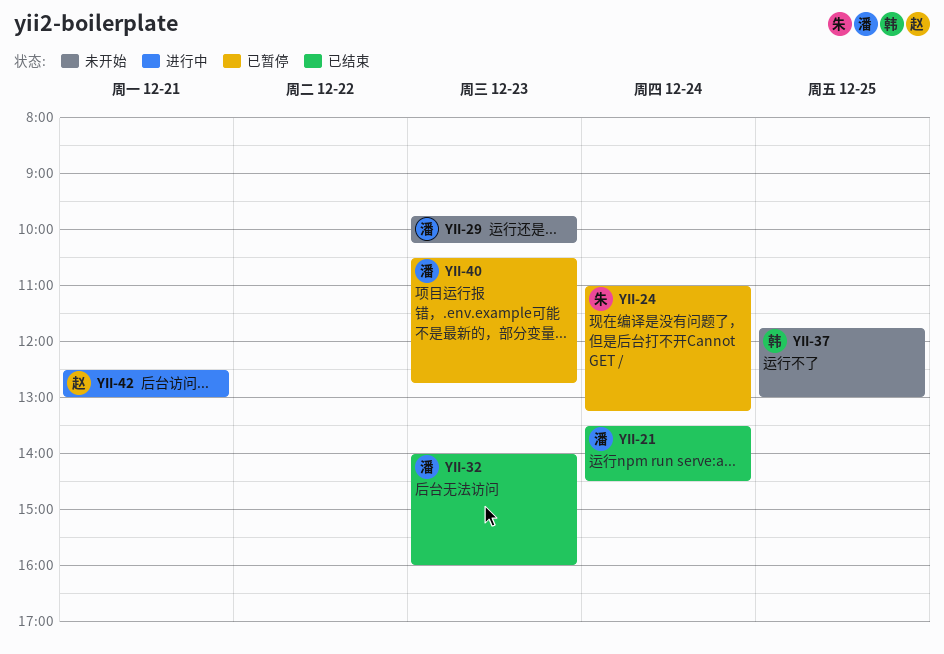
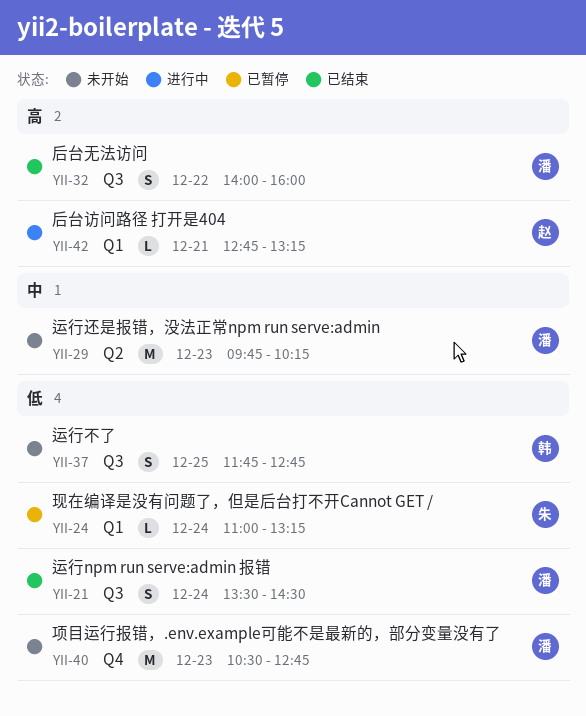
YII-32, day: Dec 23 -> Dec 22
YII-37, ends: 13:00 -> 12:45
YII-40, status: 已暂停 -> 未开始
YII-42, begins: 12:30 -> 12:45
YII-42, ends: 13:00 -> 13:15

